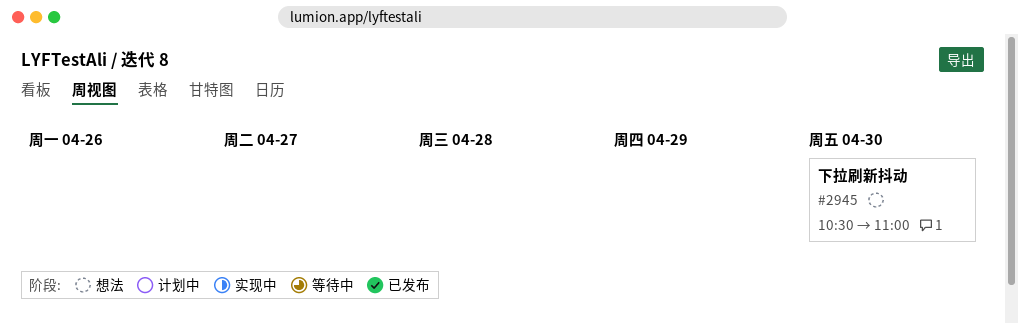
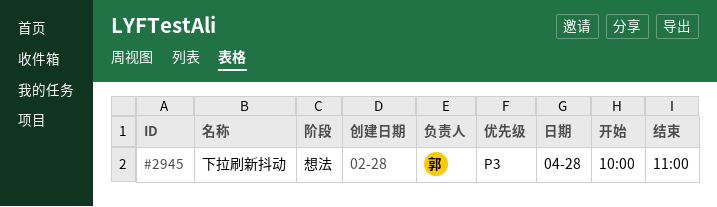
#2945, day: Apr 30 -> Apr 28
#2945, begins: 10:30 -> 10:00

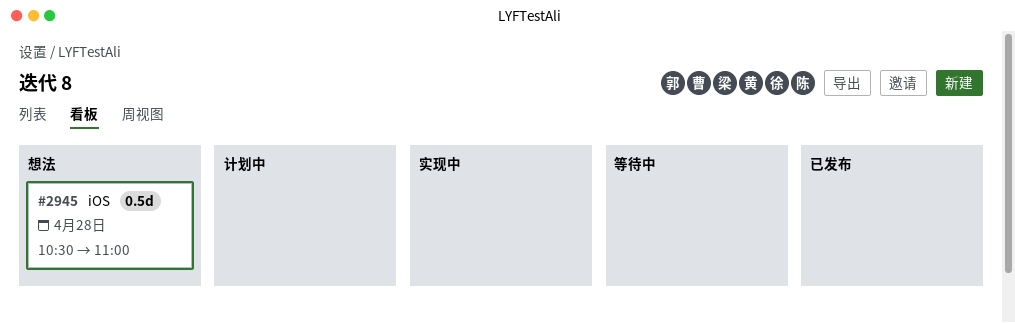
#2945, begins: 10:00 -> 10:30

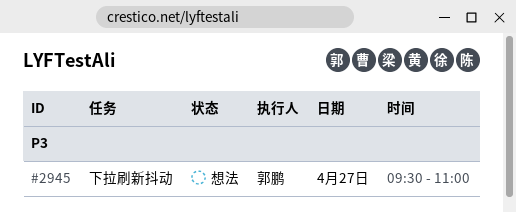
#2945, day: Apr 28 -> Apr 27
#2945, begins: 10:30 -> 09:30

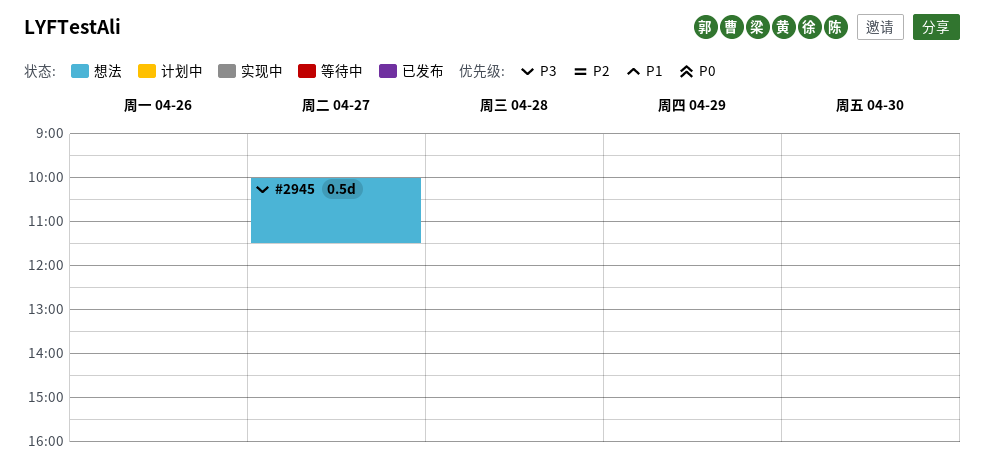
#2945, begins: 09:30 -> 10:00
#2945, ends: 11:00 -> 11:30

